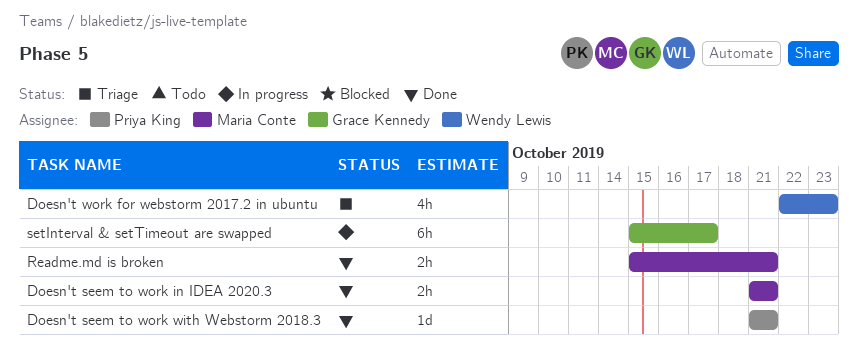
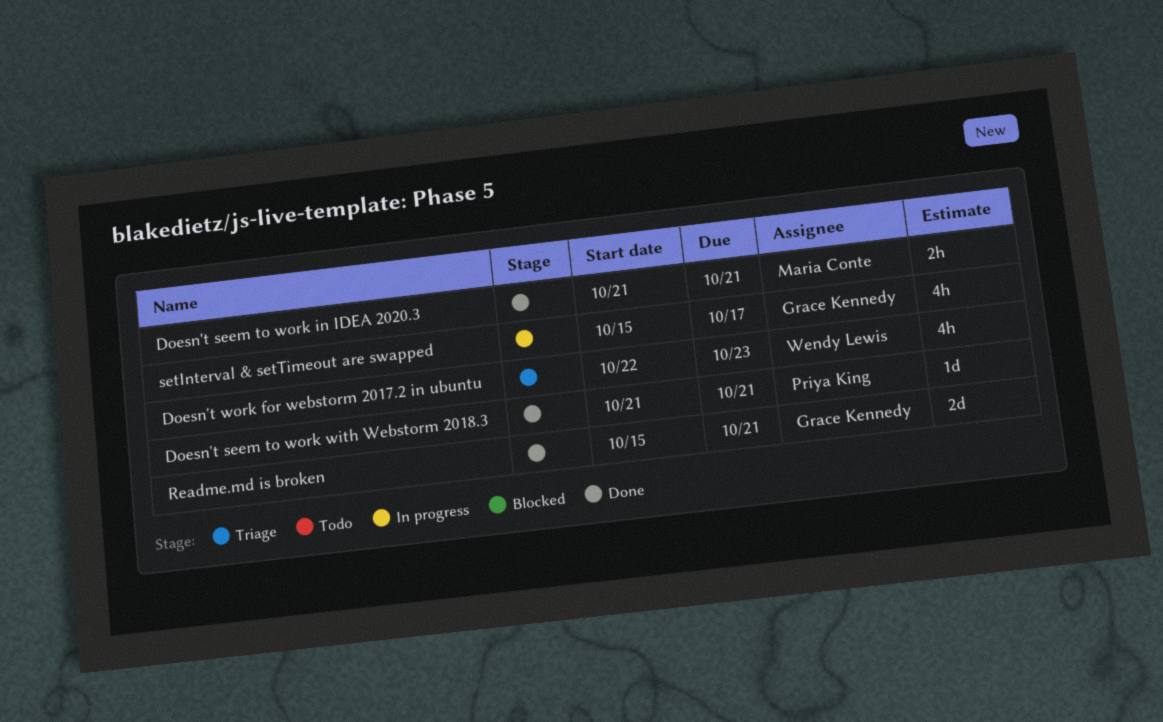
Readme.md is broken, owner: Maria Conte -> Grace Kennedy
Readme.md is broken, estimate: 2h -> 2d
setInterval & setTimeout are swapped, estimate: 6h -> 4h

